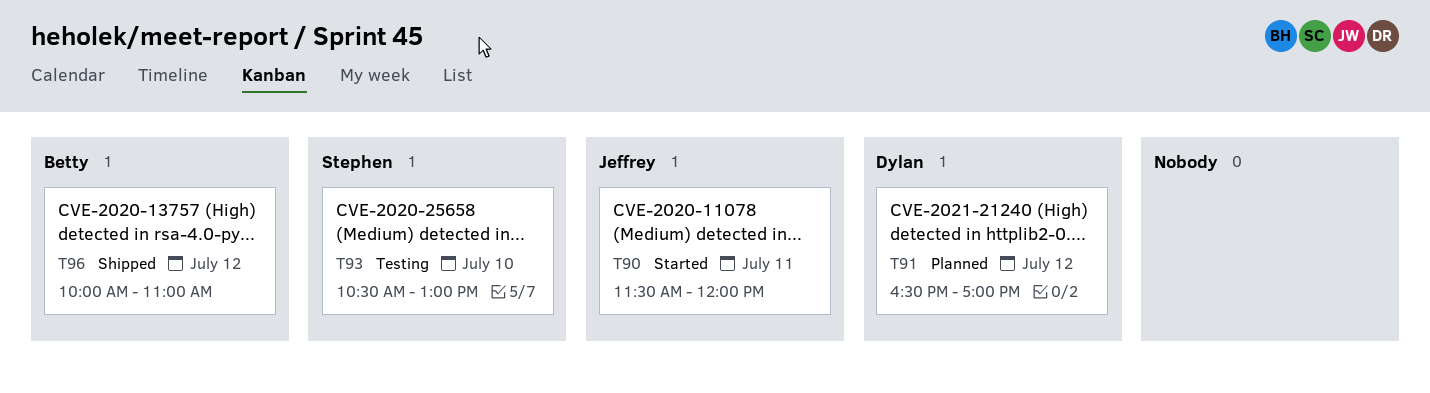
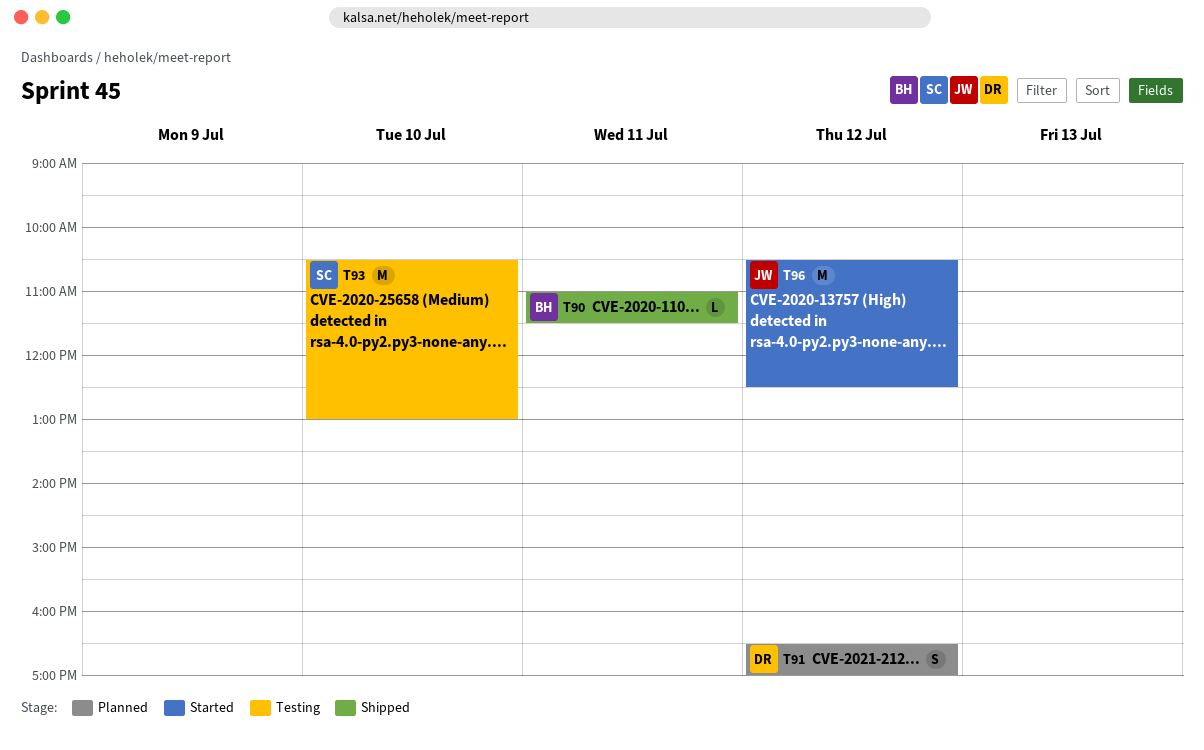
T90, status: Started -> Shipped
T90, owner: Jeffrey -> Betty
T90, begins: 11:30 -> 11:00
T90, ends: 12:00 -> 11:30
T96, status: Shipped -> Started
T96, owner: Betty -> Jeffrey
T96, begins: 10:00 -> 10:30
T96, ends: 11:00 -> 12:30

